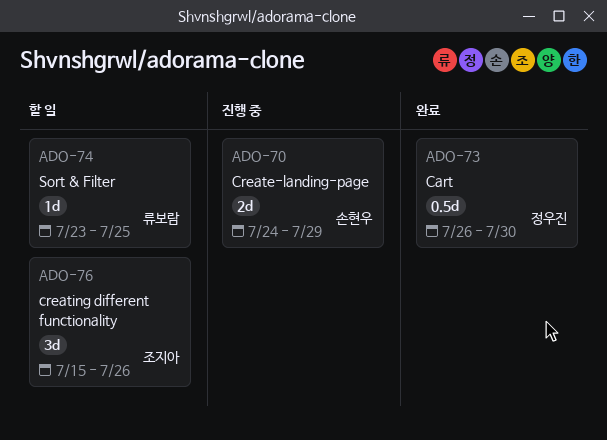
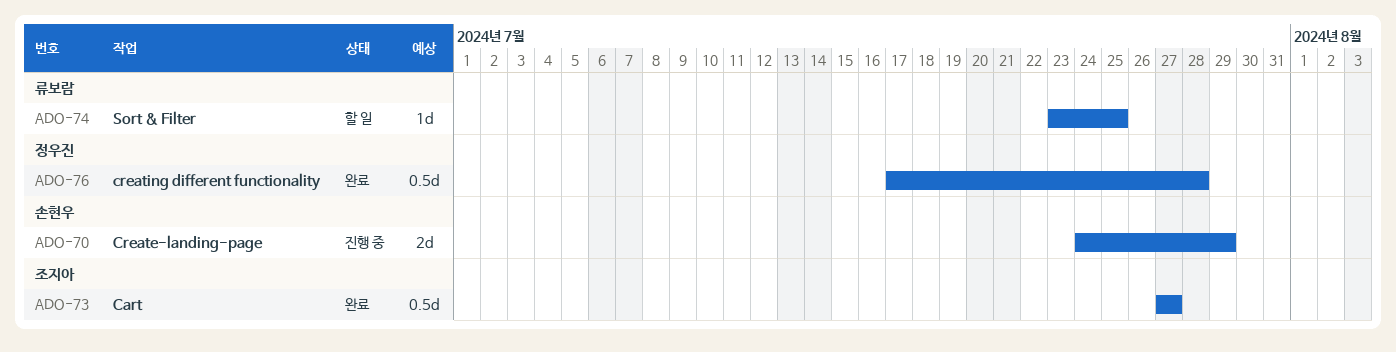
ADO-73, owner: 정우진 -> 조지아
ADO-73, start: Jul 26 -> Jul 27
ADO-73, due: Jul 30 -> Jul 27
ADO-76, status: 할 일 -> 완료
ADO-76, owner: 조지아 -> 정우진
ADO-76, estimate: 3d -> 0.5d
ADO-76, start: Jul 15 -> Jul 17
ADO-76, due: Jul 26 -> Jul 28

